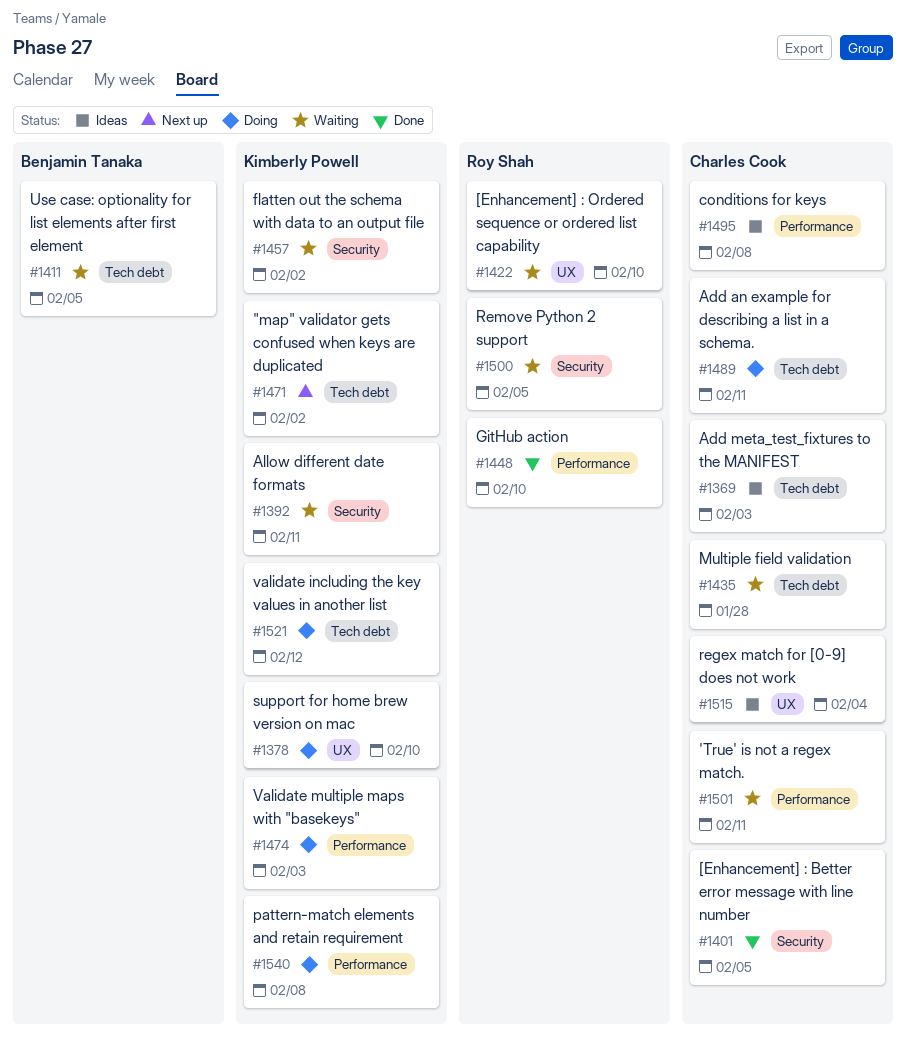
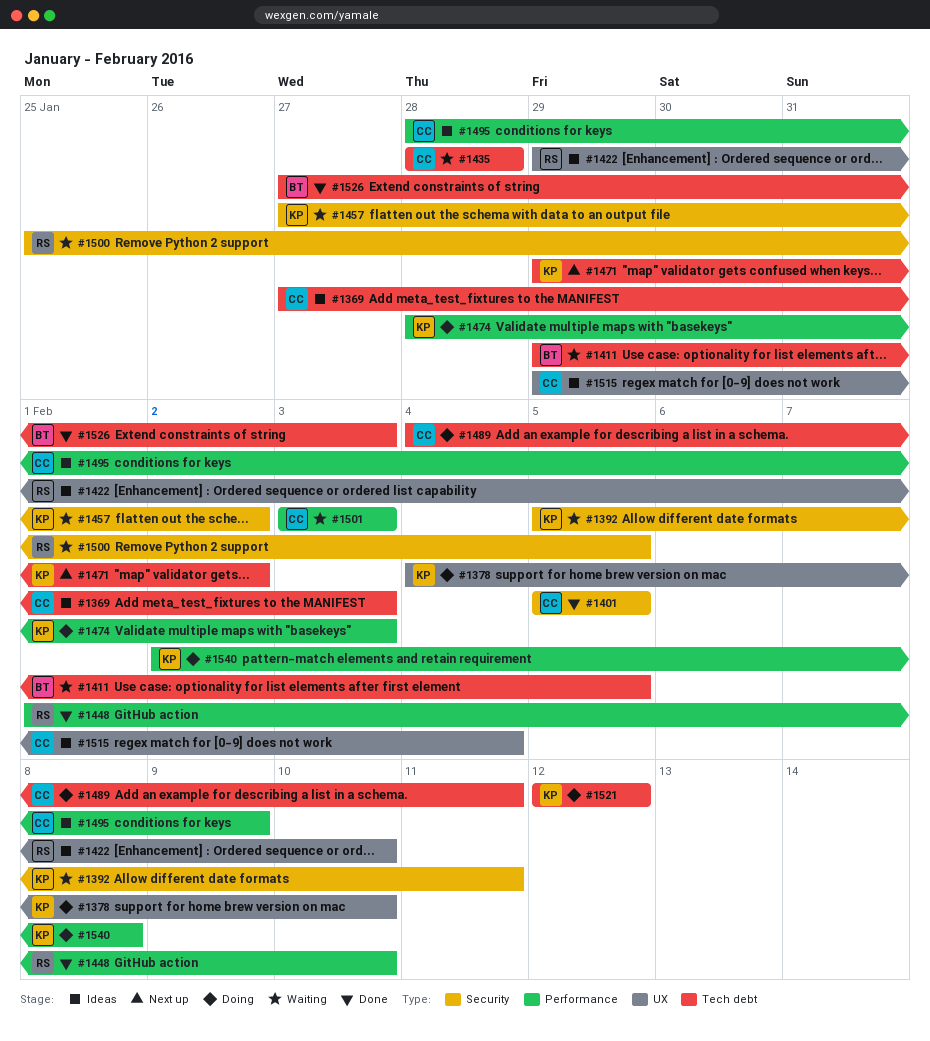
#1422, status: Waiting -> Ideas
#1495, due: Feb 8 -> Feb 9
#1501, due: Feb 11 -> Feb 3
#1526: none -> present

